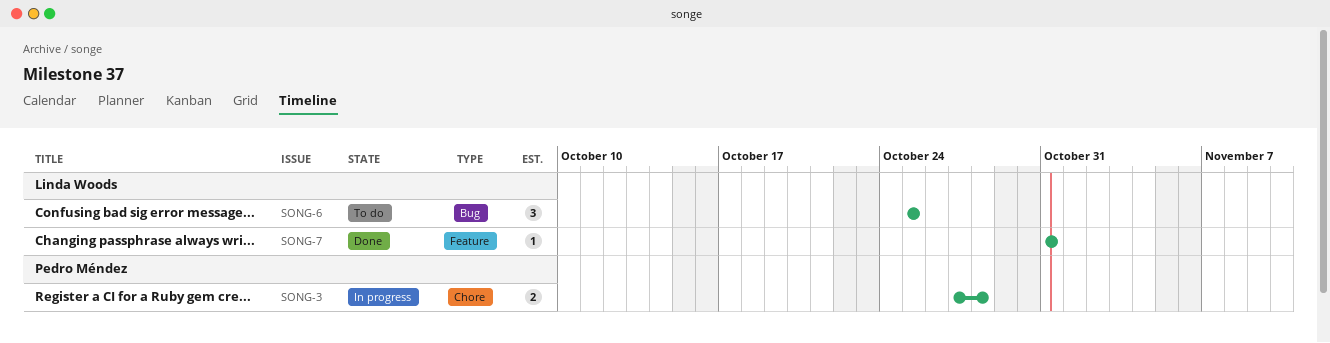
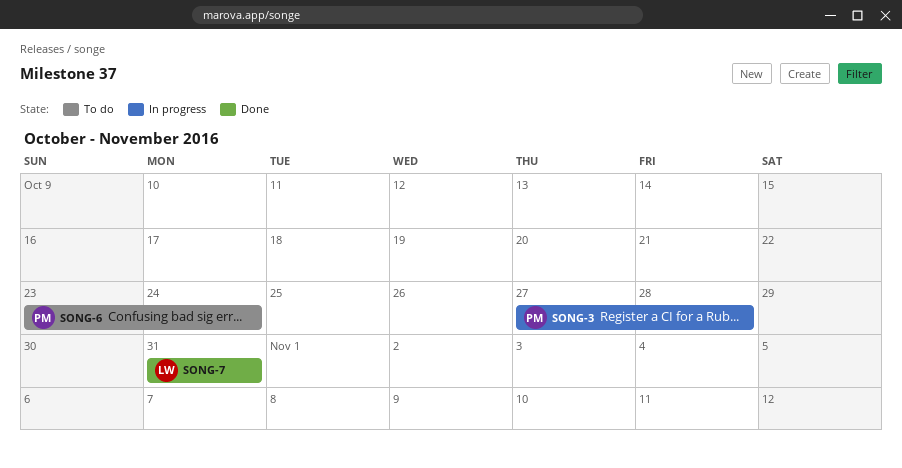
SONG-6, owner: Linda Woods -> Pedro Méndez
SONG-6, start: Oct 25 -> Oct 23
SONG-6, due: Oct 25 -> Oct 24

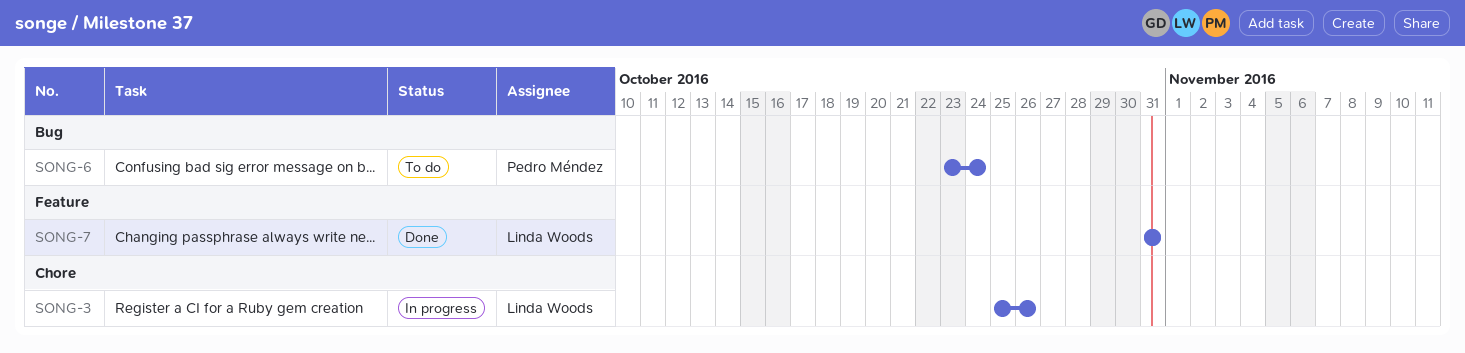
SONG-3, owner: Pedro Méndez -> Linda Woods
SONG-3, start: Oct 27 -> Oct 25
SONG-3, due: Oct 28 -> Oct 26

